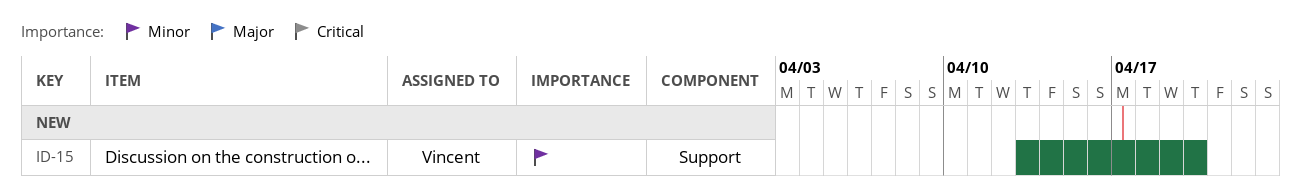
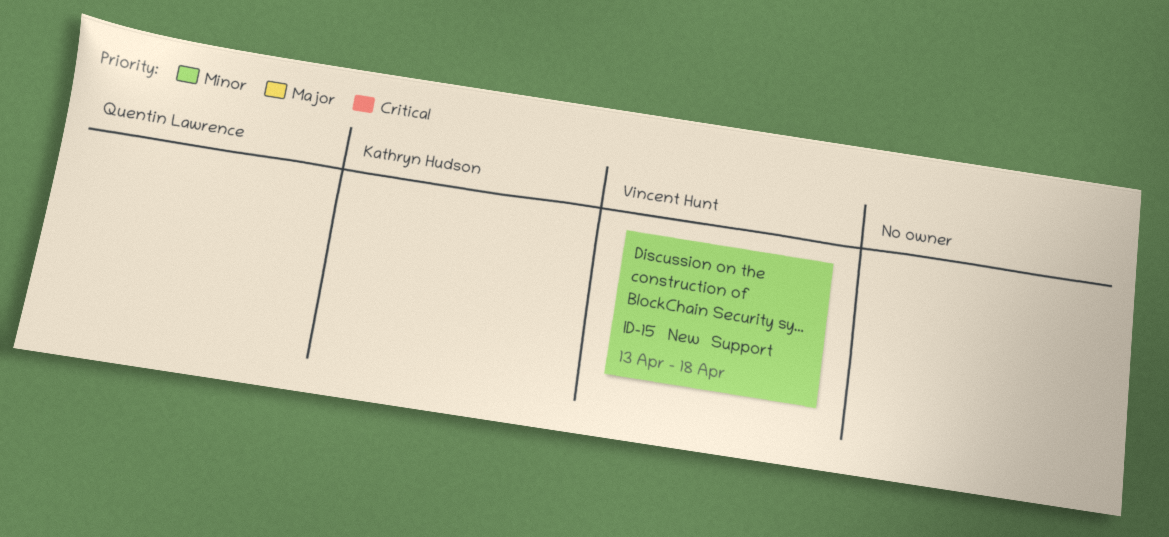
ID-15, due: Apr 20 -> Apr 18

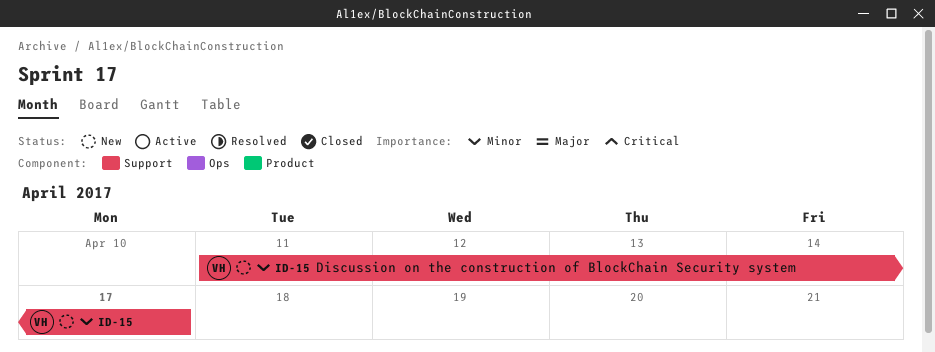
ID-15, start: Apr 13 -> Apr 11
ID-15, due: Apr 18 -> Apr 17

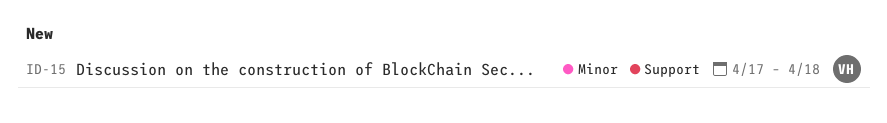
ID-15, start: Apr 11 -> Apr 17
ID-15, due: Apr 17 -> Apr 18

